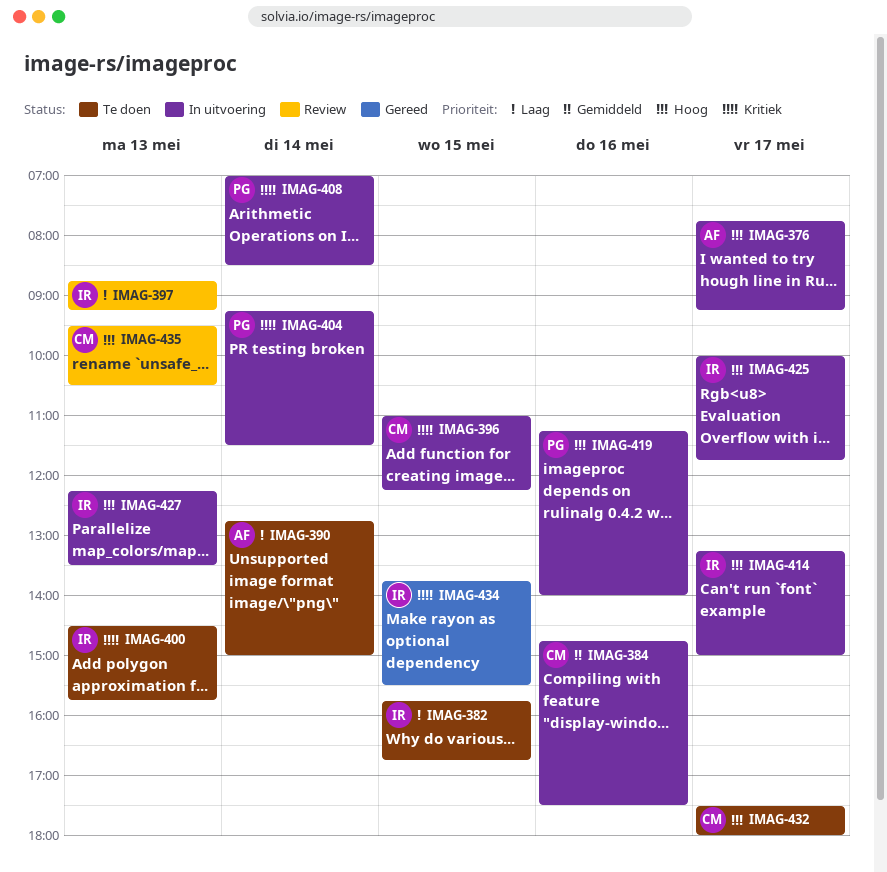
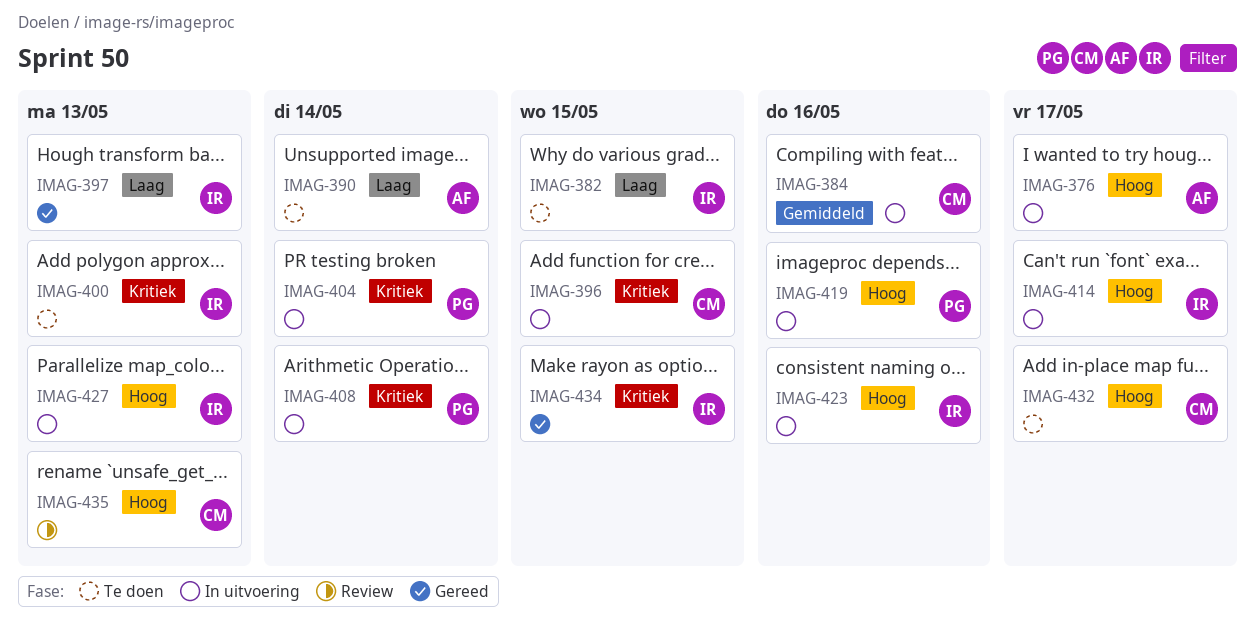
IMAG-397, status: Review -> Gereed
IMAG-423: none -> present
IMAG-425: present -> none

